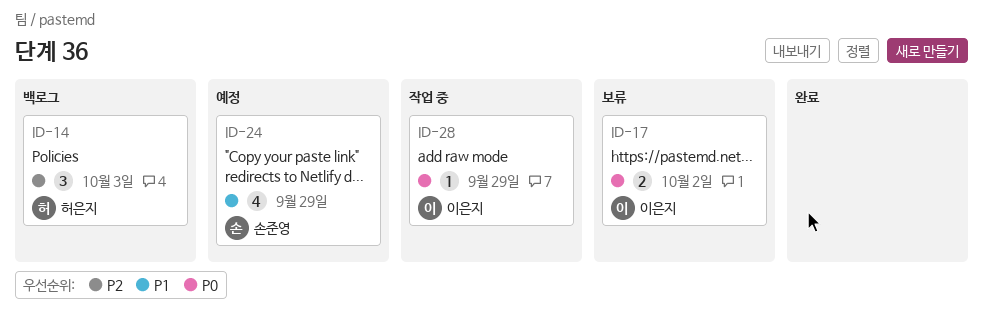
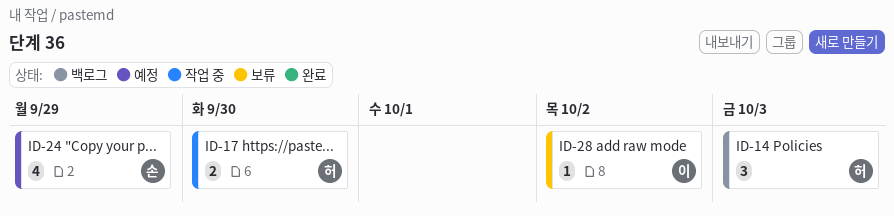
ID-17, status: 보류 -> 작업 중
ID-17, owner: 이은지 -> 허은지
ID-17, due: Oct 2 -> Sep 30
ID-28, status: 작업 중 -> 보류
ID-28, due: Sep 29 -> Oct 2

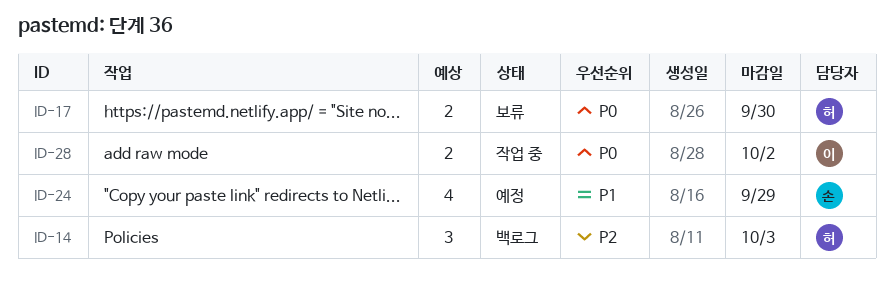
ID-17, status: 작업 중 -> 보류
ID-28, status: 보류 -> 작업 중
ID-28, estimate: 1 -> 2

